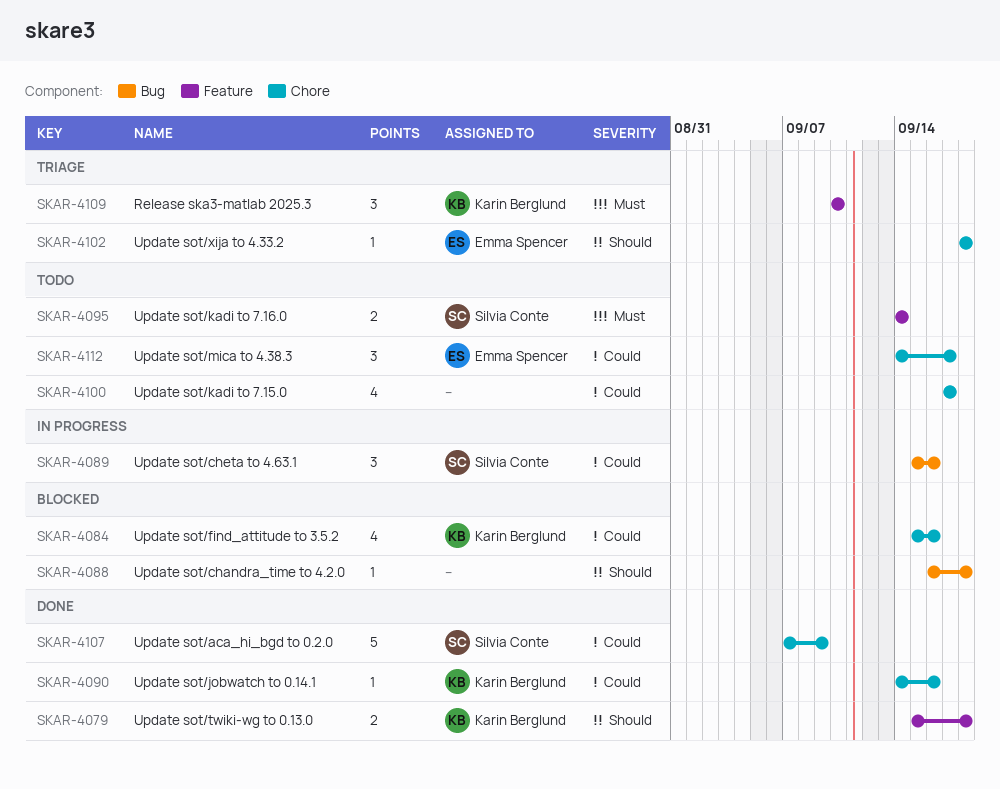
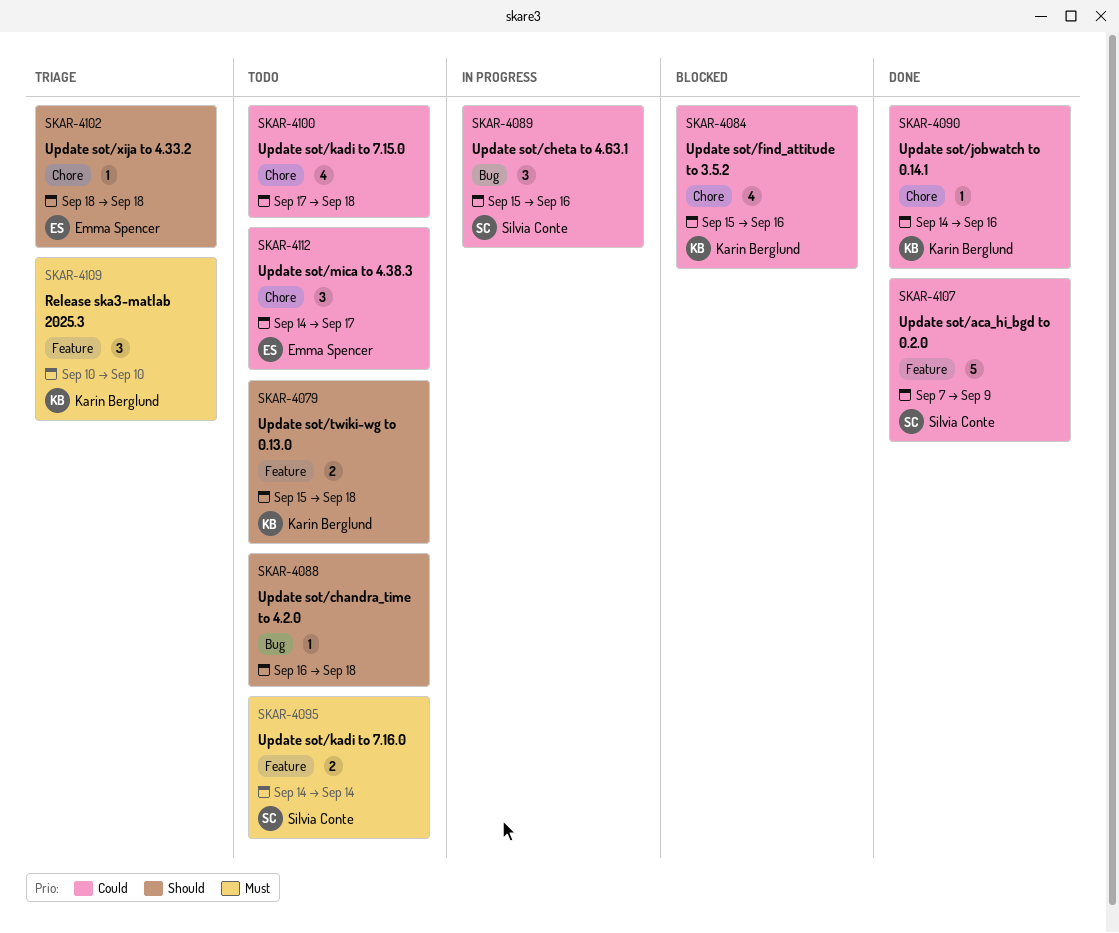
SKAR-4079, status: Done -> Todo
SKAR-4088, status: Blocked -> Todo
SKAR-4100, due: Sep 17 -> Sep 18
SKAR-4107, label: Chore -> Feature

